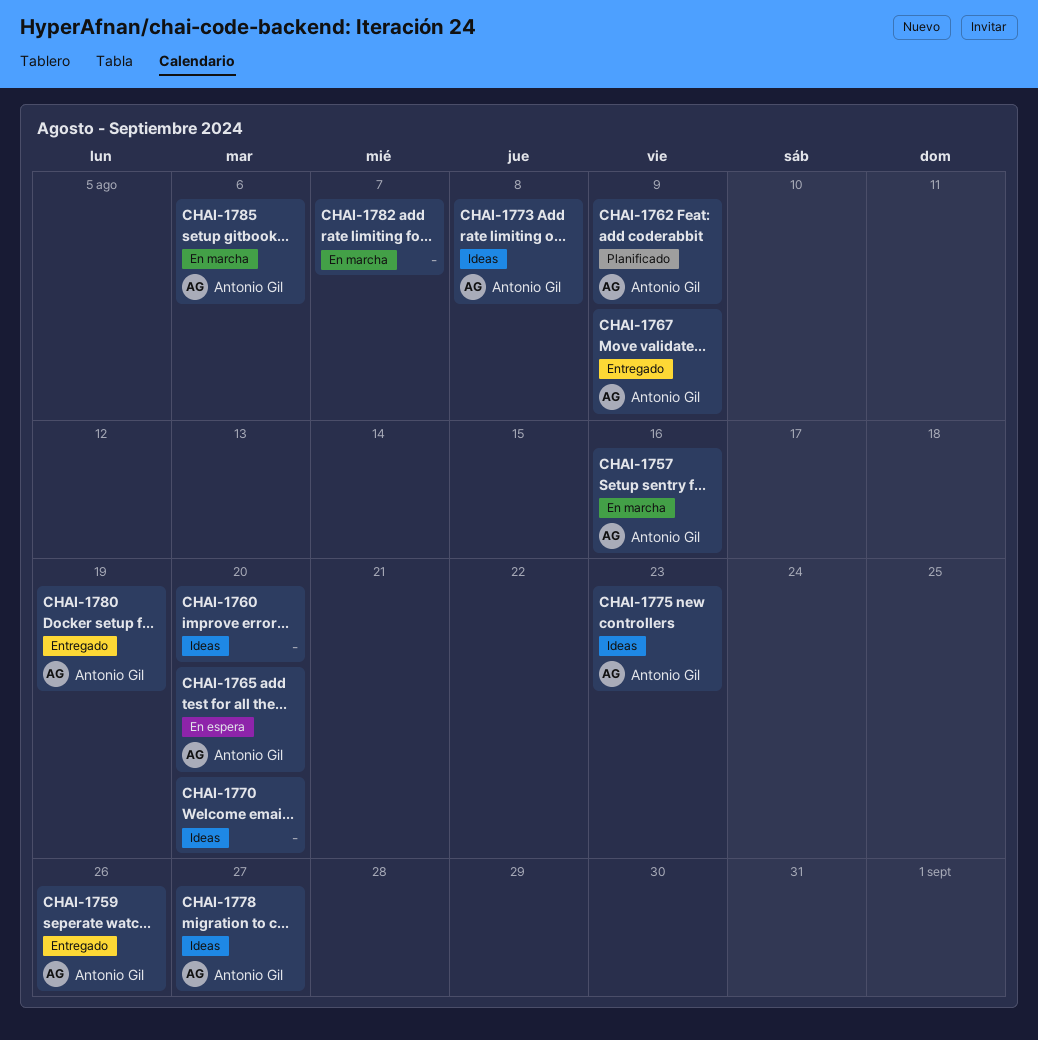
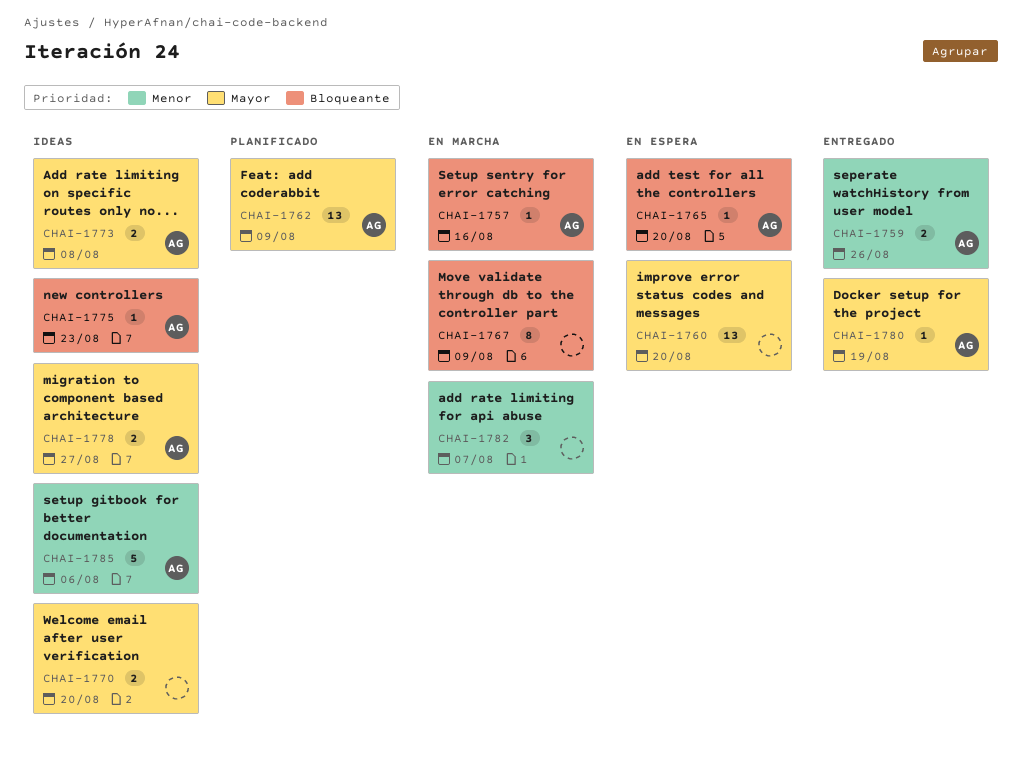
CHAI-1760, status: Ideas -> En espera
CHAI-1767, status: Entregado -> En marcha
CHAI-1767, owner: Antonio Gil -> none
CHAI-1785, status: En marcha -> Ideas

